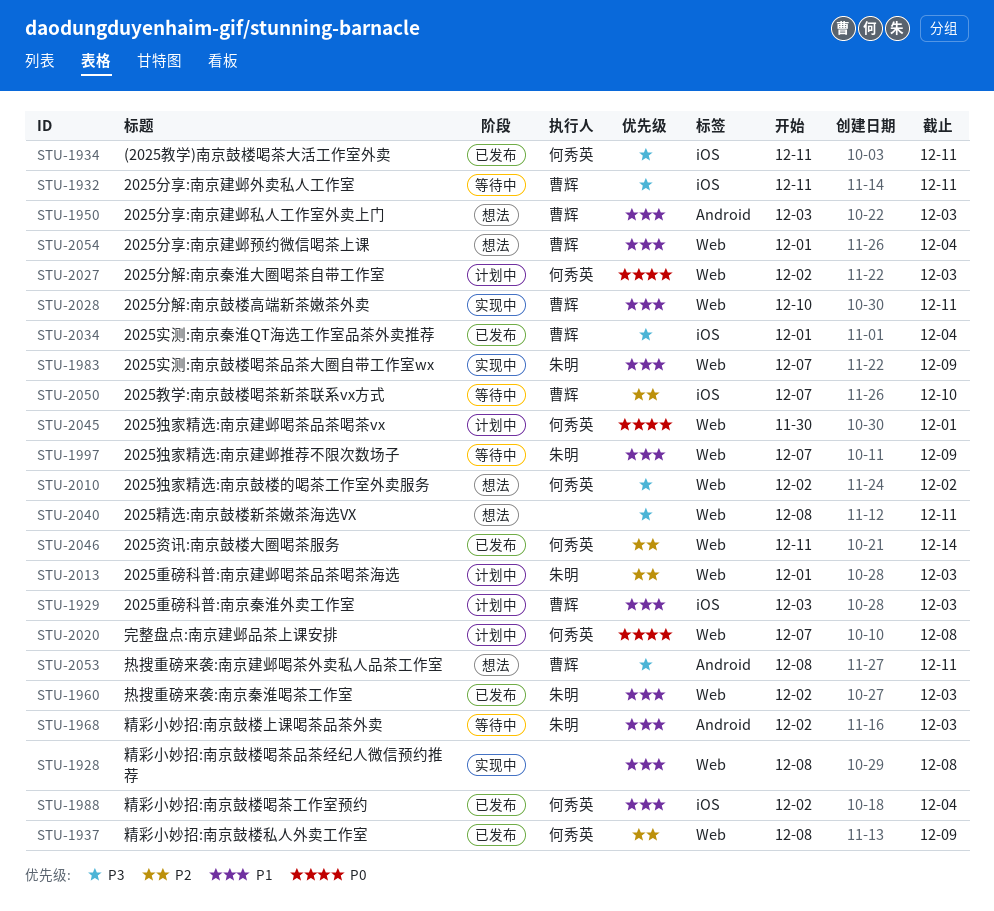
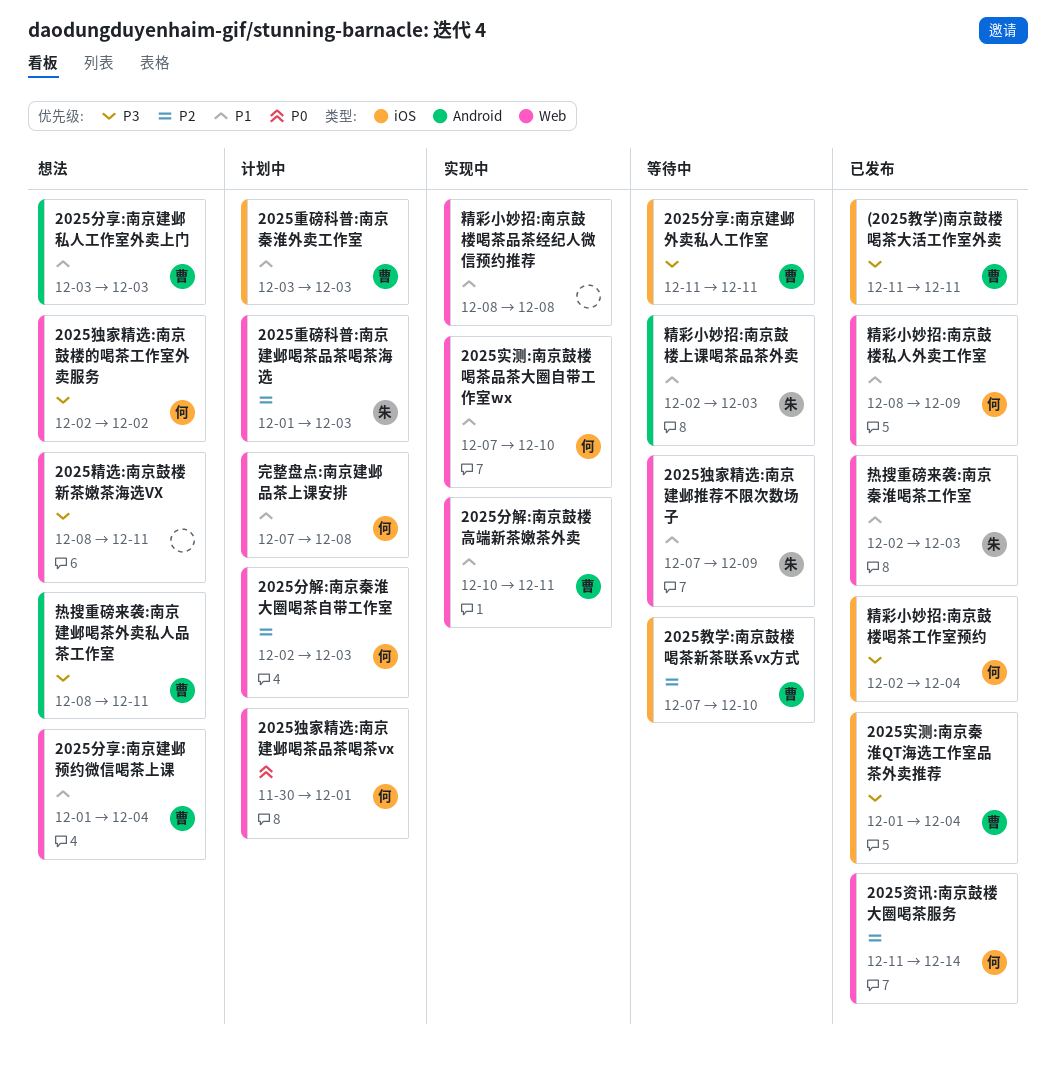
(2025教学)南京鼓楼喝茶大活工作室外卖, owner: 何秀英 -> 曹辉
2025分解:南京秦淮大圈喝茶自带工作室, priority: P0 -> P2
2025实测:南京鼓楼喝茶品茶大圈自带工作室wx, owner: 朱明 -> 何秀英
2025实测:南京鼓楼喝茶品茶大圈自带工作室wx, due: Dec 9 -> Dec 10
完整盘点:南京建邺品茶上课安排, priority: P0 -> P1
精彩小妙招:南京鼓楼喝茶工作室预约, priority: P1 -> P3
精彩小妙招:南京鼓楼私人外卖工作室, priority: P2 -> P1

